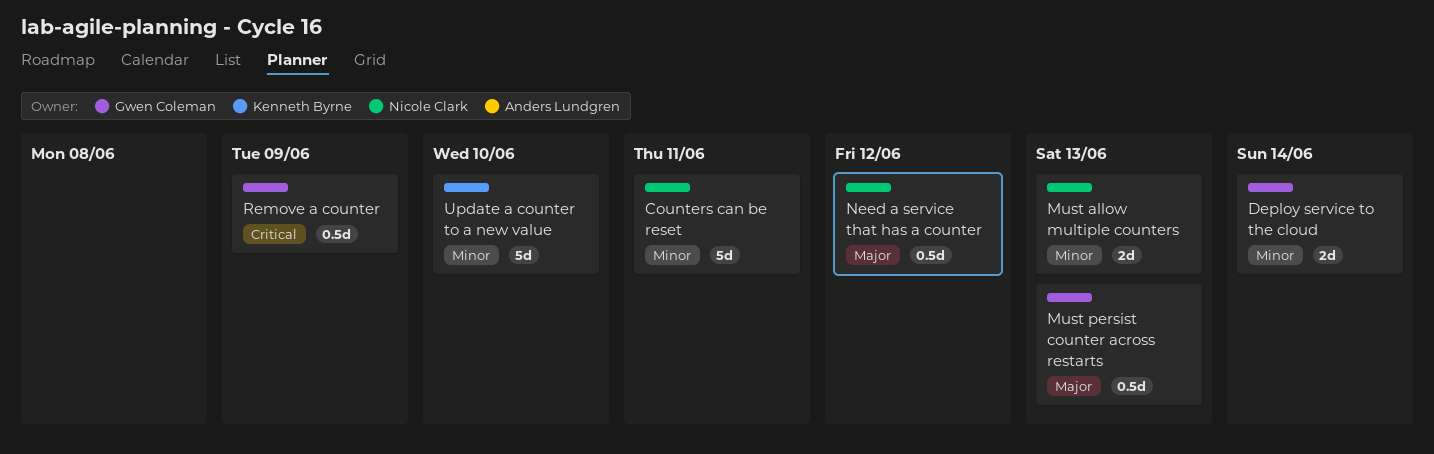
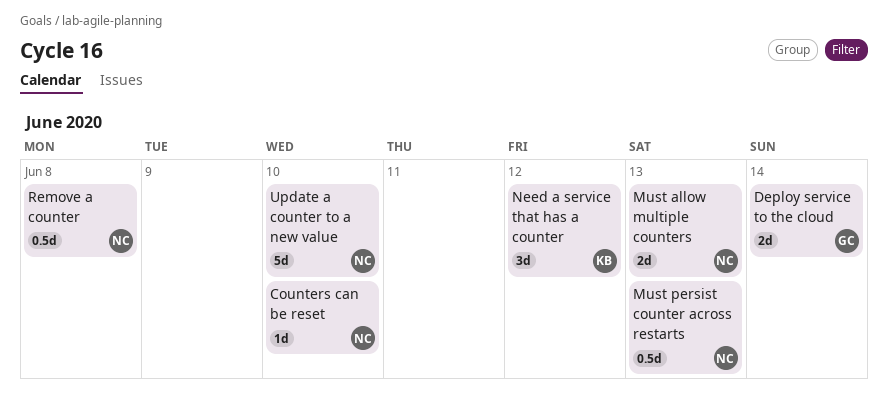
Counters can be reset, estimate: 5d -> 1d
Counters can be reset, due: Jun 11 -> Jun 10
Must persist counter across restarts, owner: Gwen Coleman -> Nicole Clark
Need a service that has a counter, owner: Nicole Clark -> Kenneth Byrne
Need a service that has a counter, estimate: 0.5d -> 3d
Remove a counter, owner: Gwen Coleman -> Nicole Clark
Remove a counter, due: Jun 9 -> Jun 8
Update a counter to a new value, owner: Kenneth Byrne -> Nicole Clark

